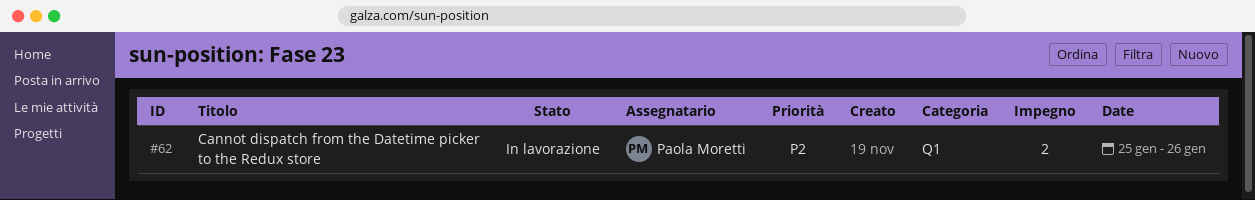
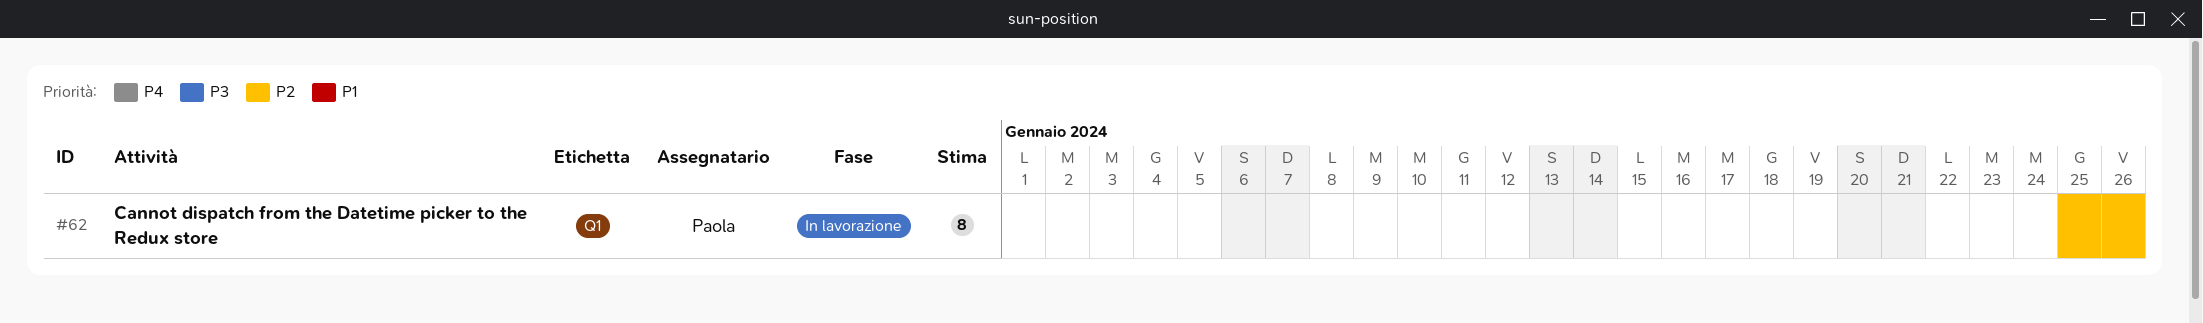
#62, estimate: 2 -> 8

